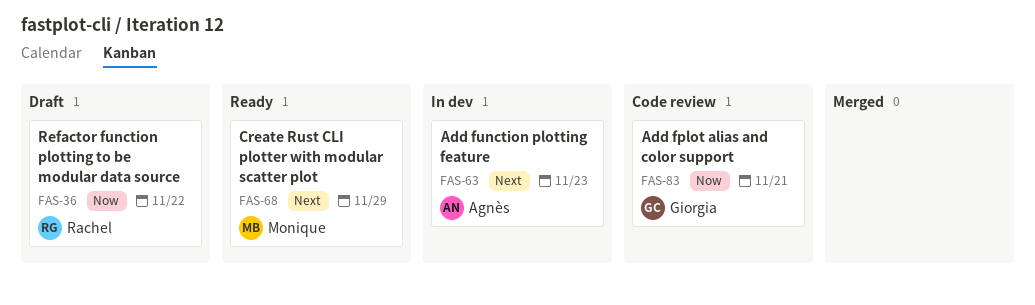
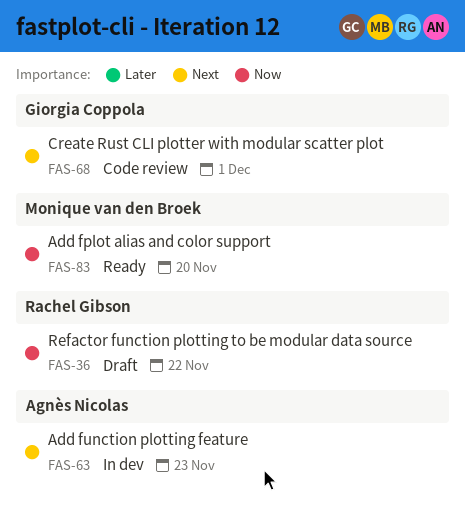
FAS-68, status: Ready -> Code review
FAS-68, owner: Monique van den Broek -> Giorgia Coppola
FAS-68, due: Nov 29 -> Dec 1
FAS-83, status: Code review -> Ready
FAS-83, owner: Giorgia Coppola -> Monique van den Broek
FAS-83, due: Nov 21 -> Nov 20

